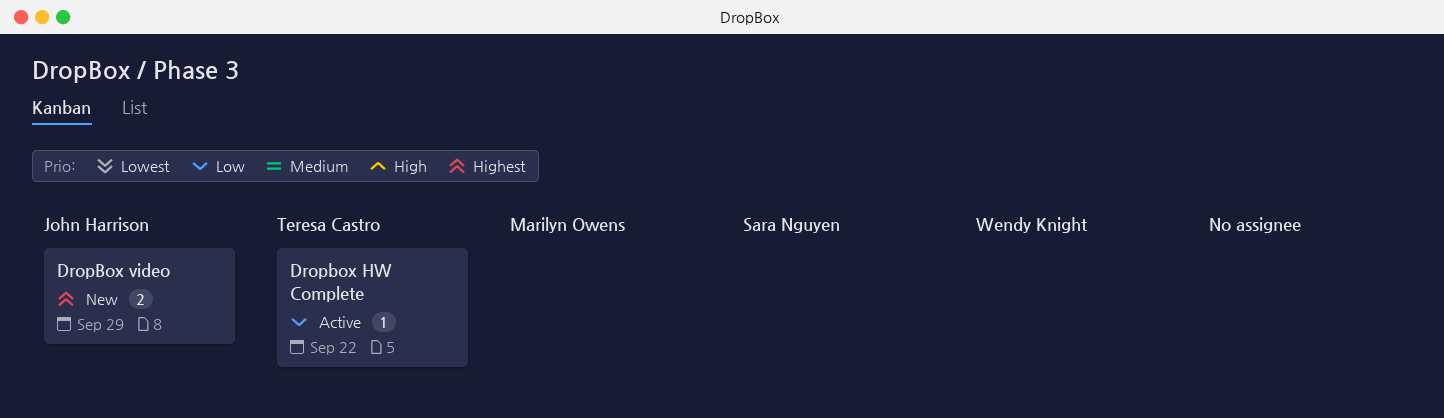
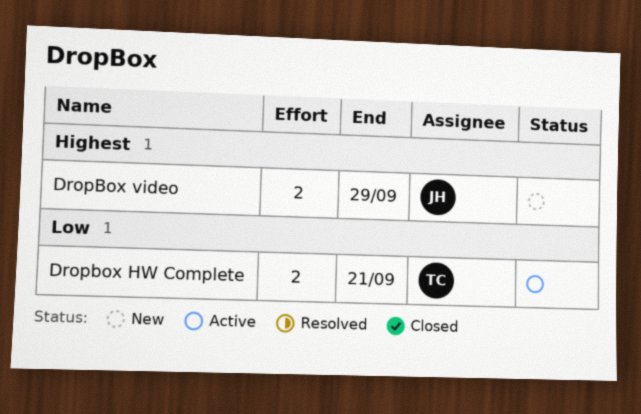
Dropbox HW Complete, estimate: 1 -> 2
Dropbox HW Complete, due: Sep 22 -> Sep 21

